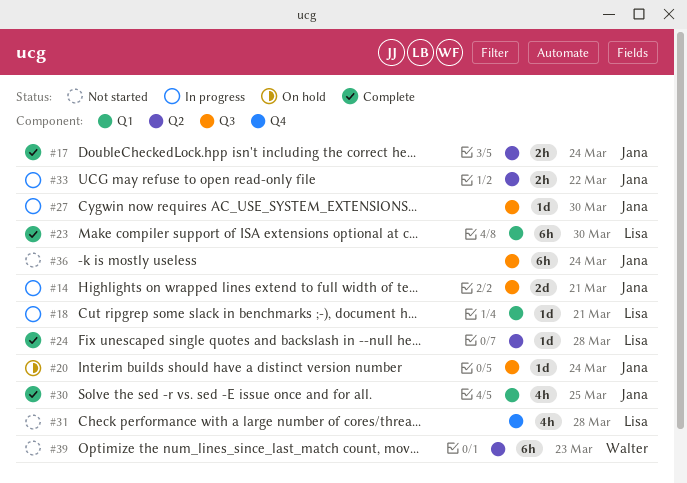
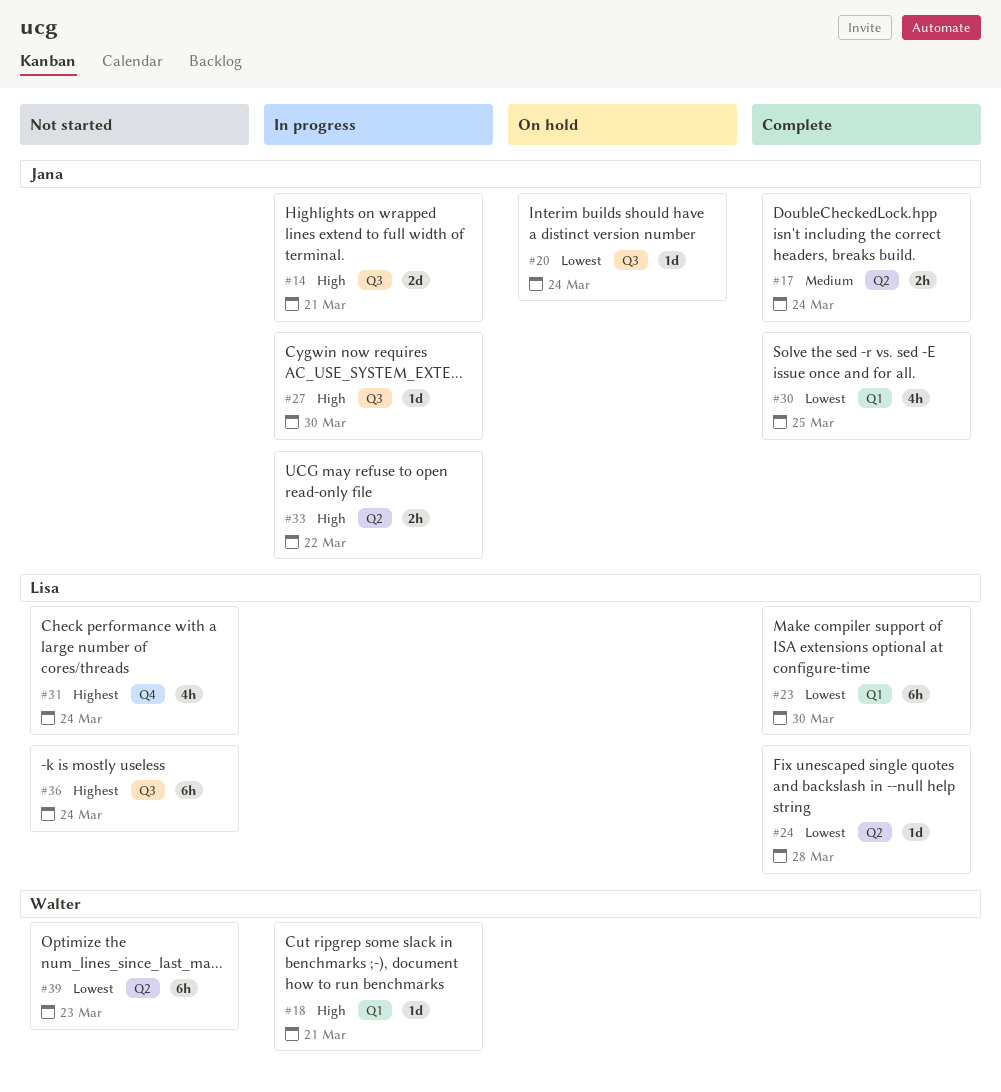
#18, owner: Lisa -> Walter
#31, due: Mar 28 -> Mar 24
#36, owner: Jana -> Lisa

